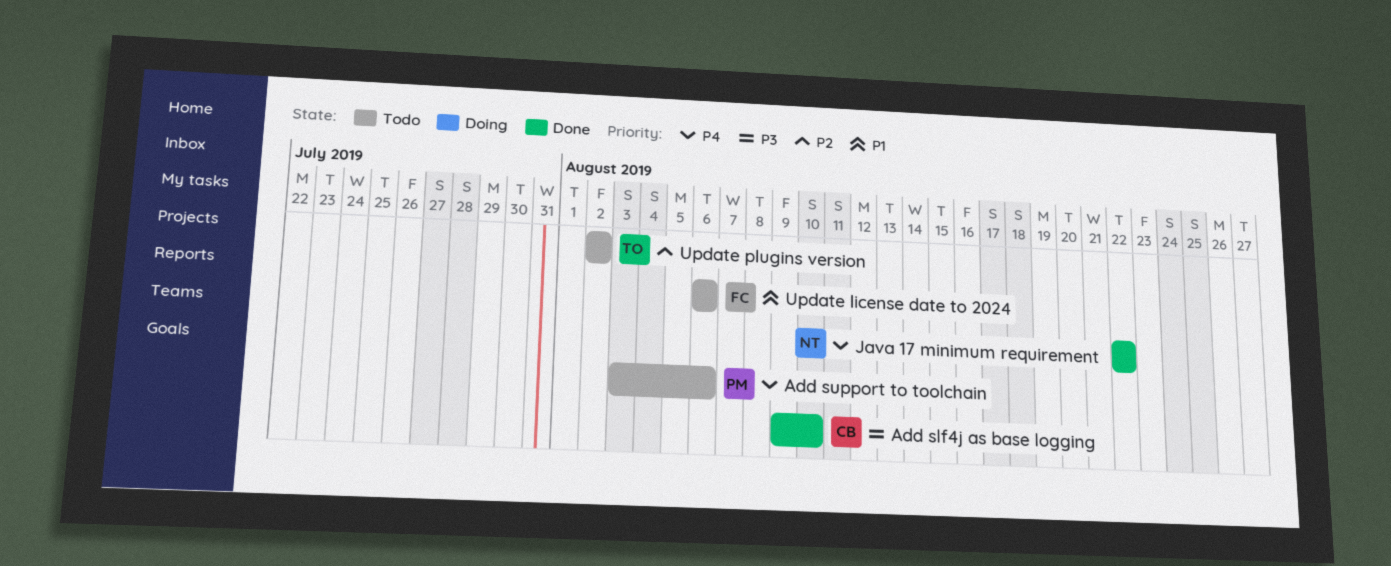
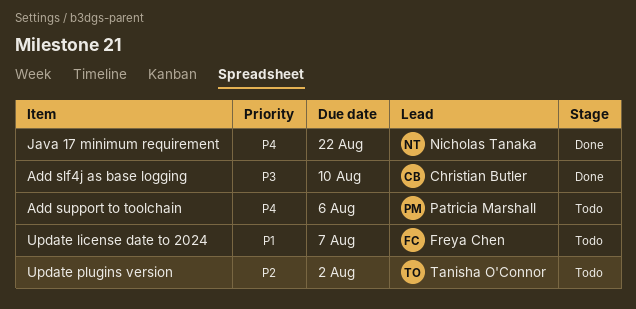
Update license date to 2024, due: Aug 6 -> Aug 7

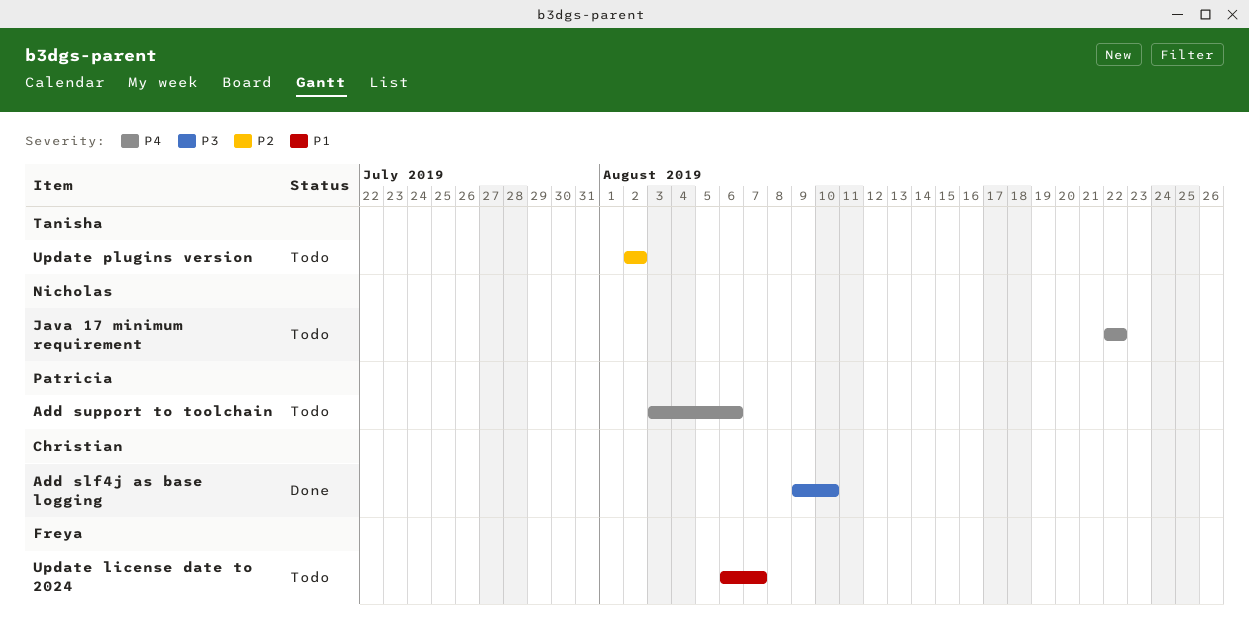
Java 17 minimum requirement, status: Done -> Todo

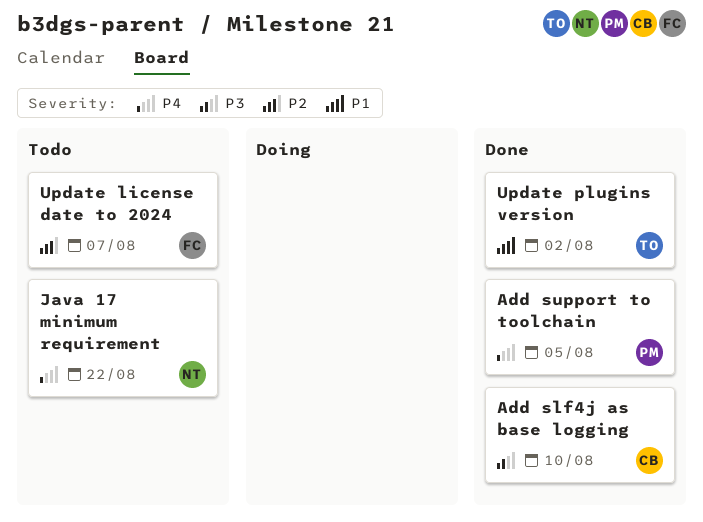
Add support to toolchain, status: Todo -> Done
Add support to toolchain, due: Aug 6 -> Aug 5
Update license date to 2024, priority: P1 -> P2
Update plugins version, status: Todo -> Done
Update plugins version, priority: P2 -> P1

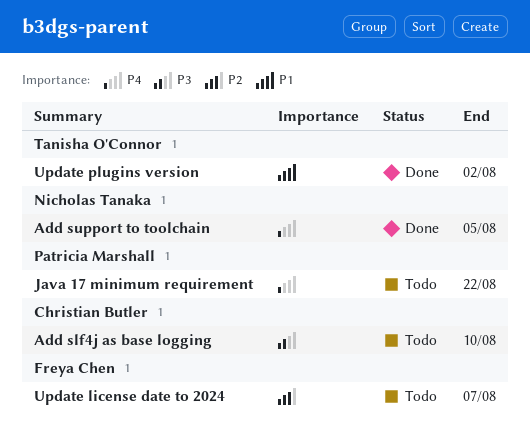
Add slf4j as base logging, status: Done -> Todo
Add support to toolchain, owner: Patricia Marshall -> Nicholas Tanaka
Java 17 minimum requirement, owner: Nicholas Tanaka -> Patricia Marshall

